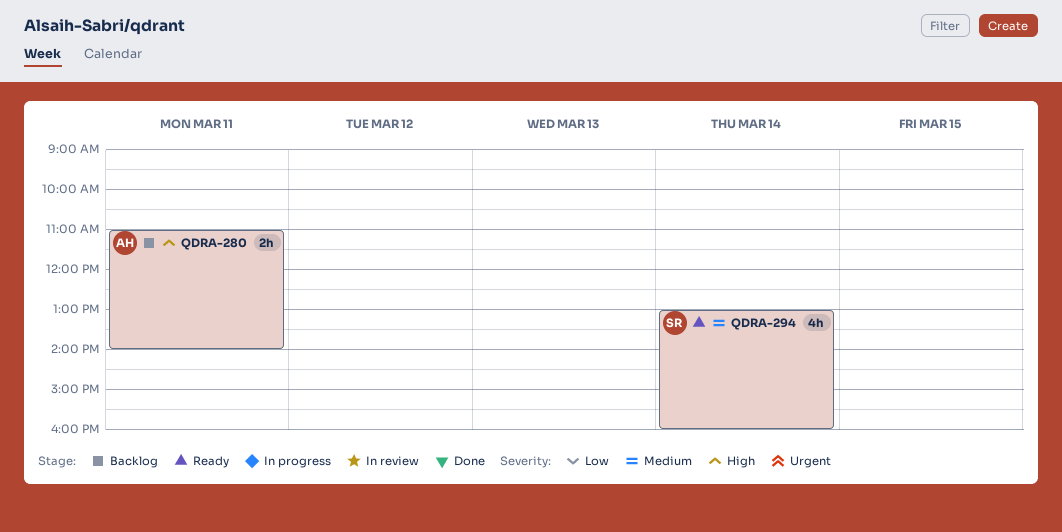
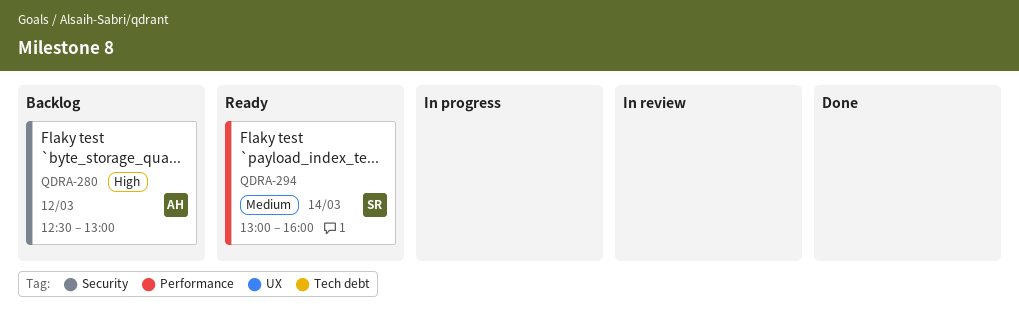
QDRA-280, day: Mar 11 -> Mar 12
QDRA-280, begins: 11:00 -> 12:30
QDRA-280, ends: 14:00 -> 13:00

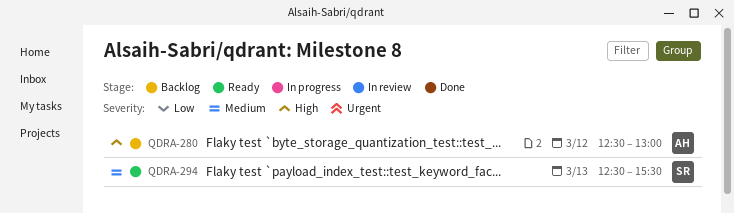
QDRA-294, day: Mar 14 -> Mar 13
QDRA-294, begins: 13:00 -> 12:30
QDRA-294, ends: 16:00 -> 15:30

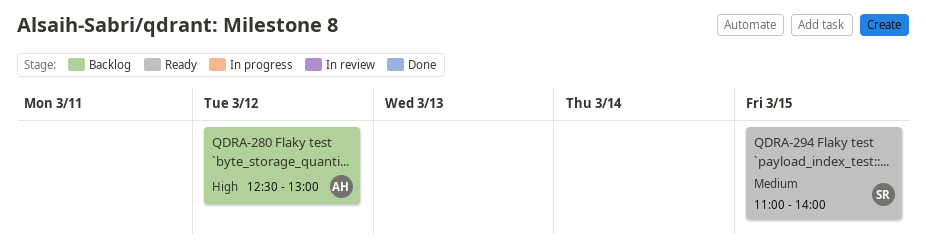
QDRA-294, day: Mar 13 -> Mar 15
QDRA-294, begins: 12:30 -> 11:00
QDRA-294, ends: 15:30 -> 14:00

